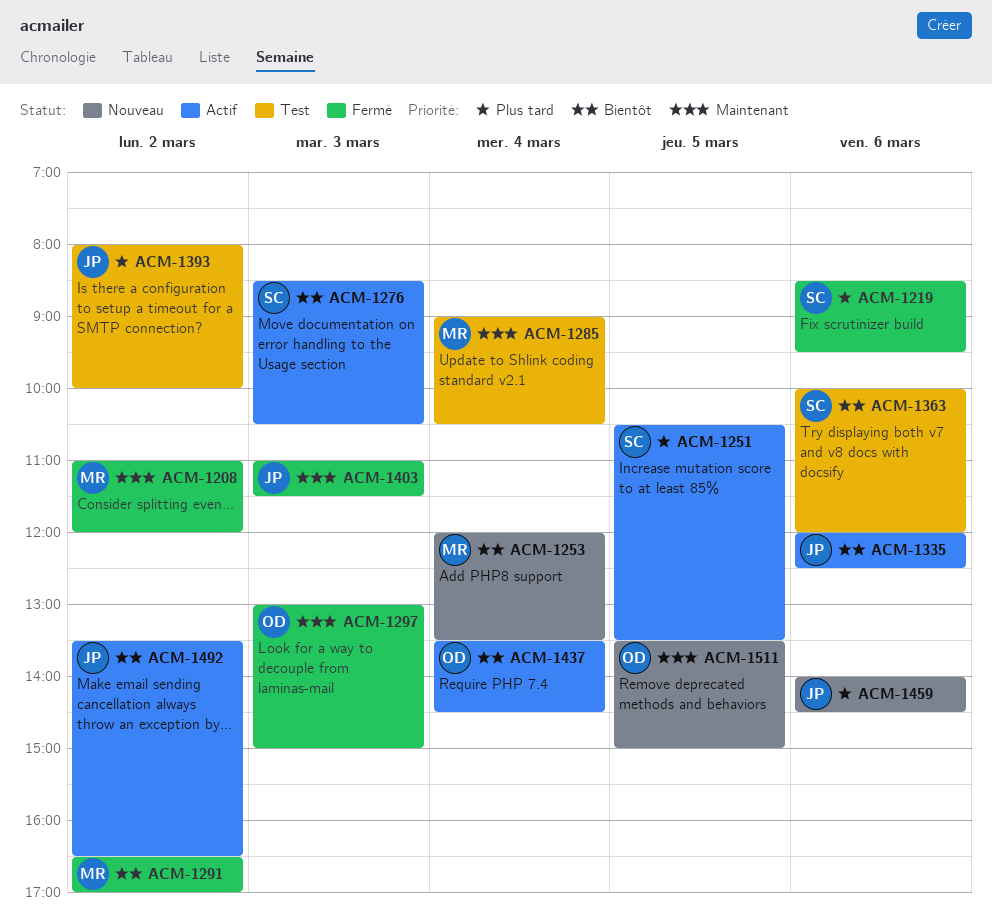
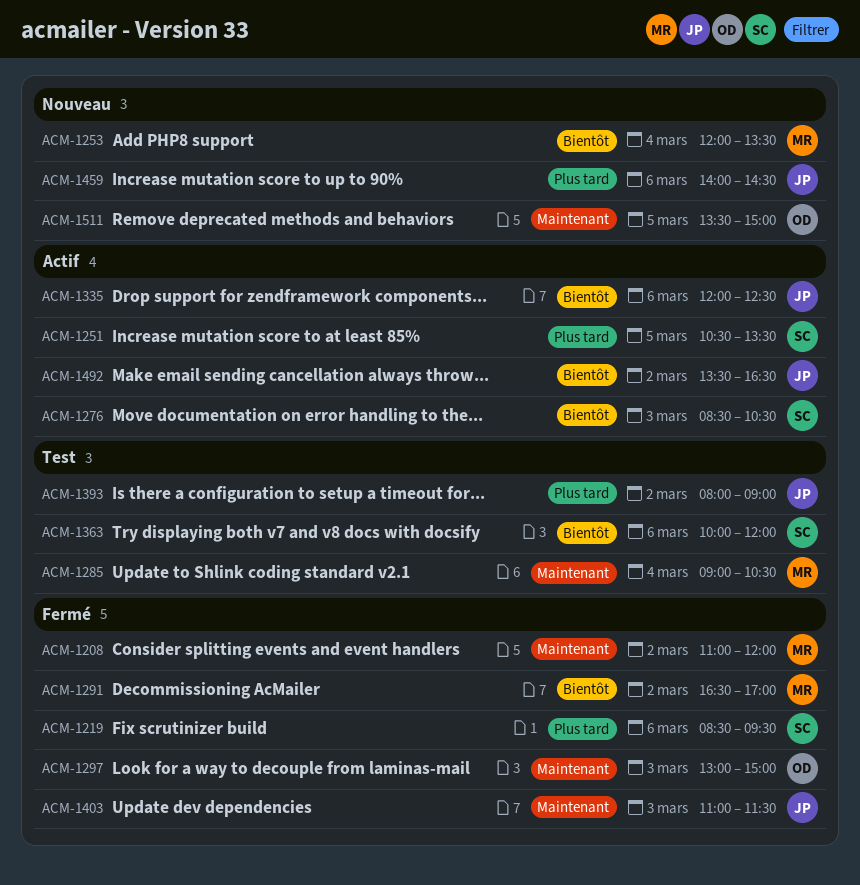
ACM-1393, ends: 10:00 -> 09:00
ACM-1437: present -> none

